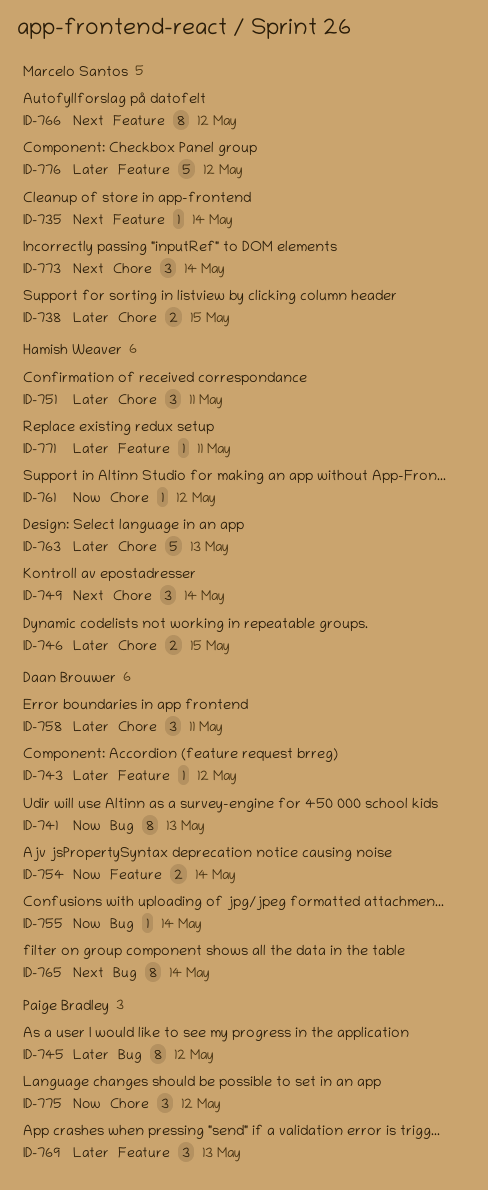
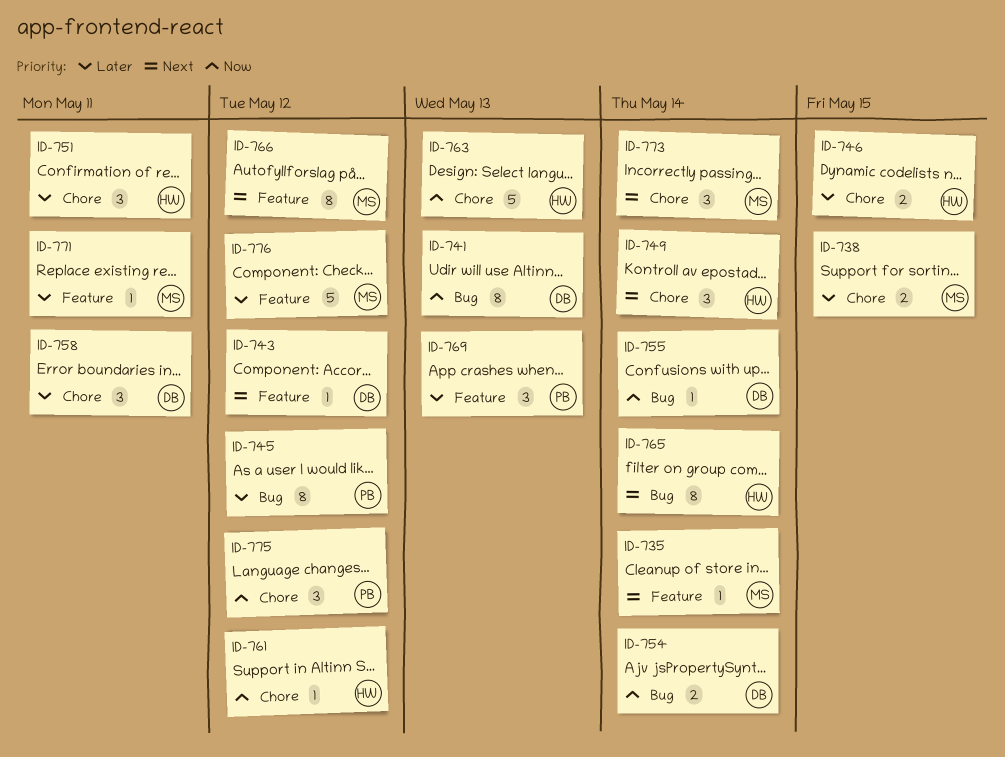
ID-743, priority: Later -> Next
ID-754, label: Feature -> Bug
ID-763, priority: Later -> Now
ID-765, owner: Daan Brouwer -> Hamish Weaver
ID-771, owner: Hamish Weaver -> Marcelo Santos

